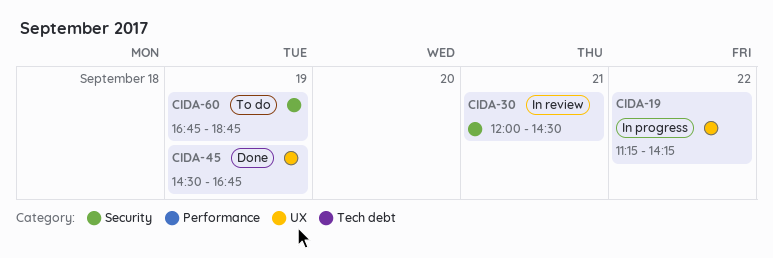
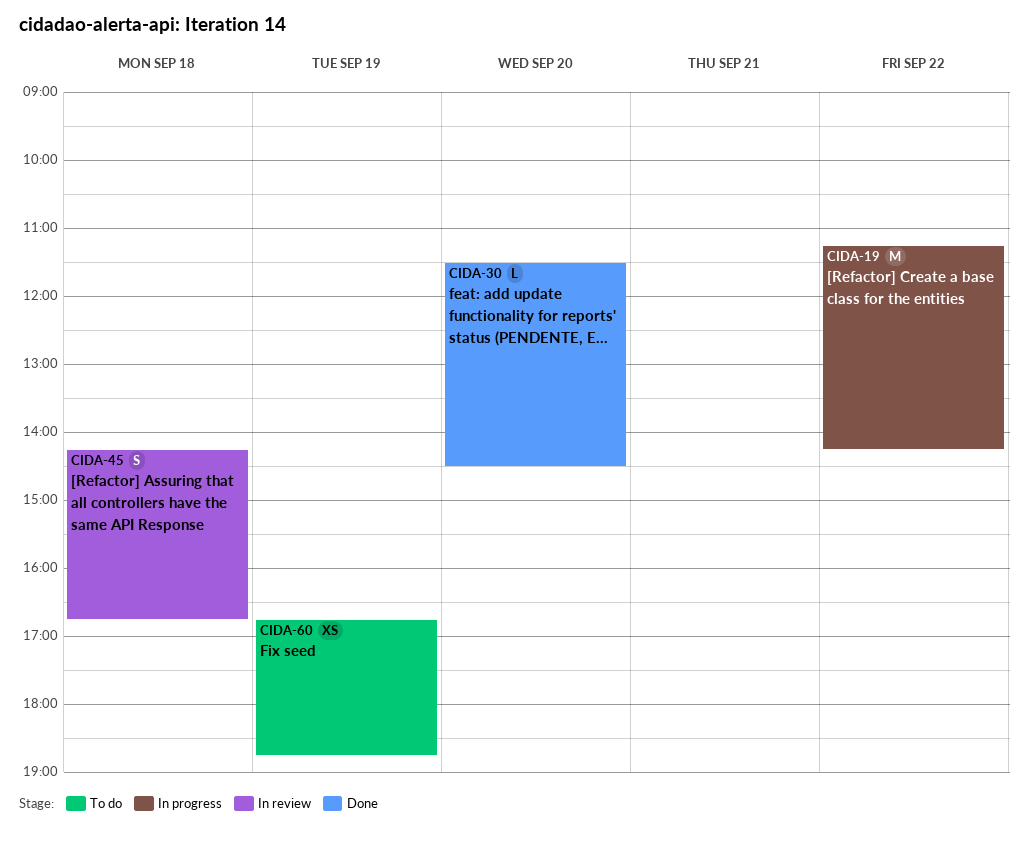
CIDA-30, status: In review -> Done
CIDA-30, day: Sep 21 -> Sep 20
CIDA-30, begins: 12:00 -> 11:30
CIDA-45, status: Done -> In review
CIDA-45, day: Sep 19 -> Sep 18
CIDA-45, begins: 14:30 -> 14:15

